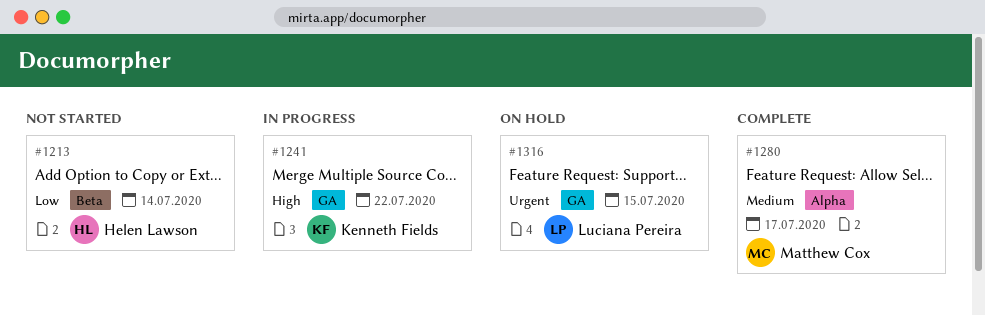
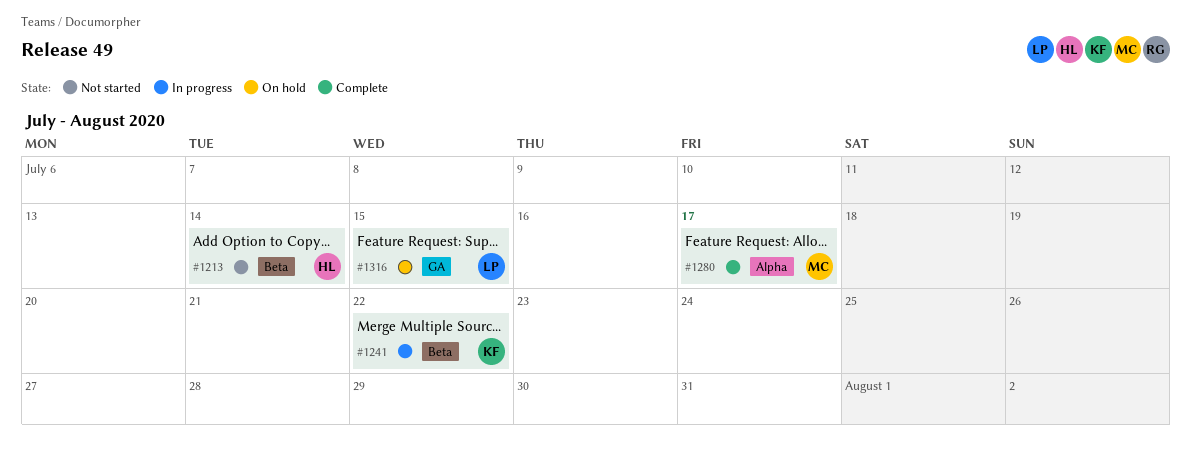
#1241, label: GA -> Beta

